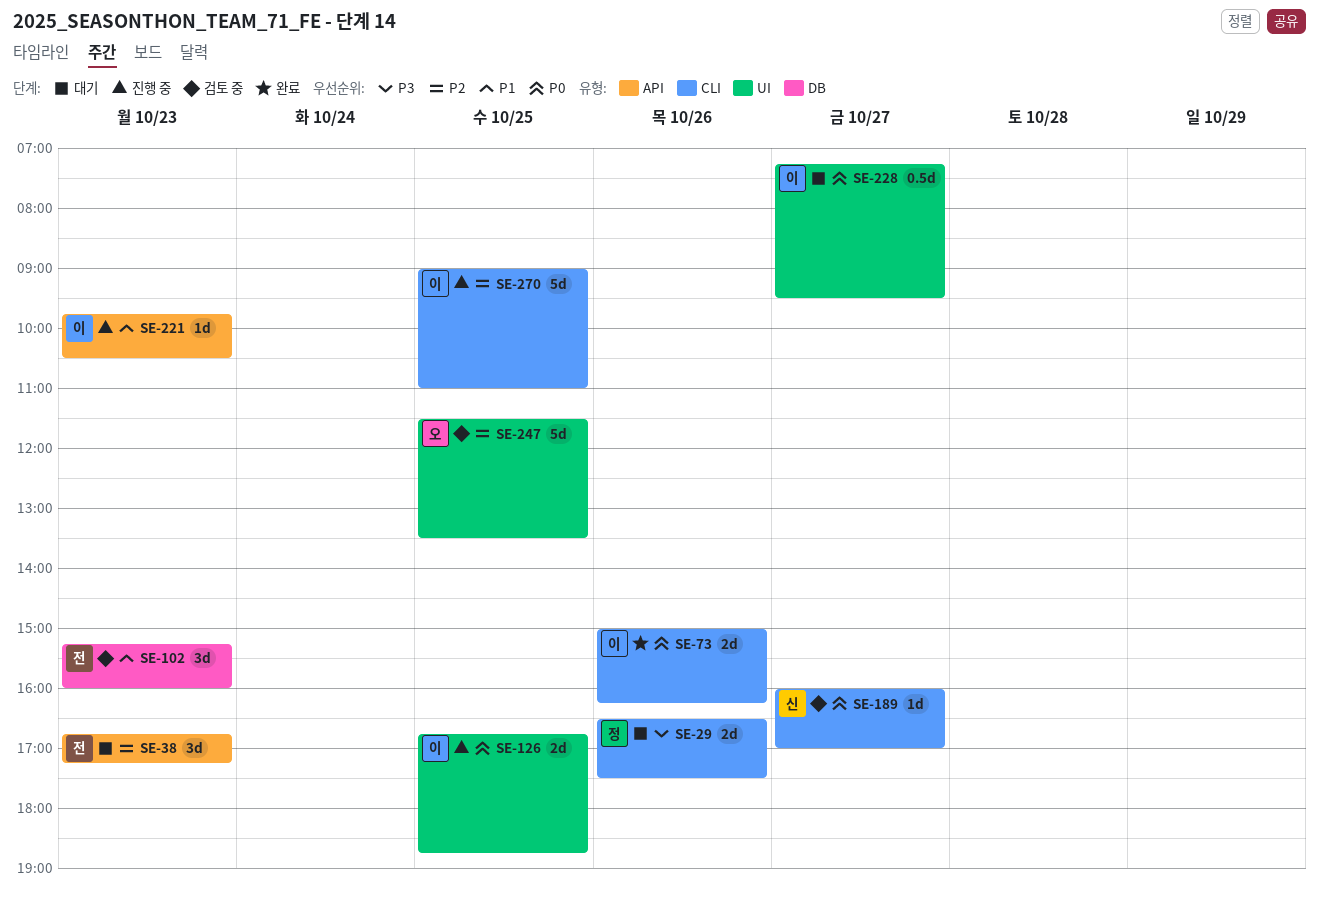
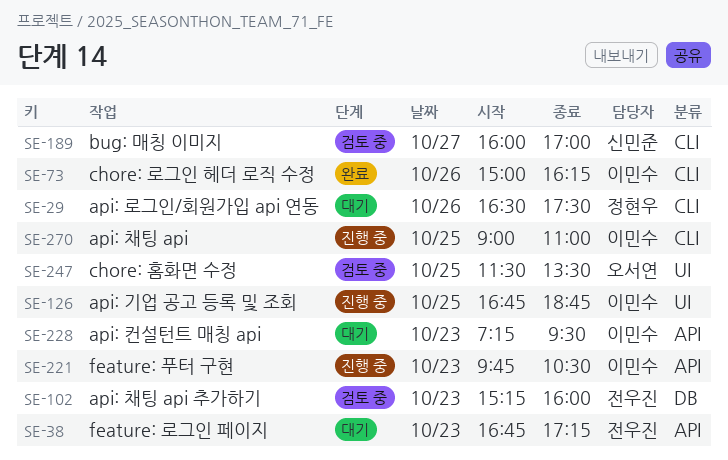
SE-228, label: UI -> API
SE-228, day: Oct 27 -> Oct 23

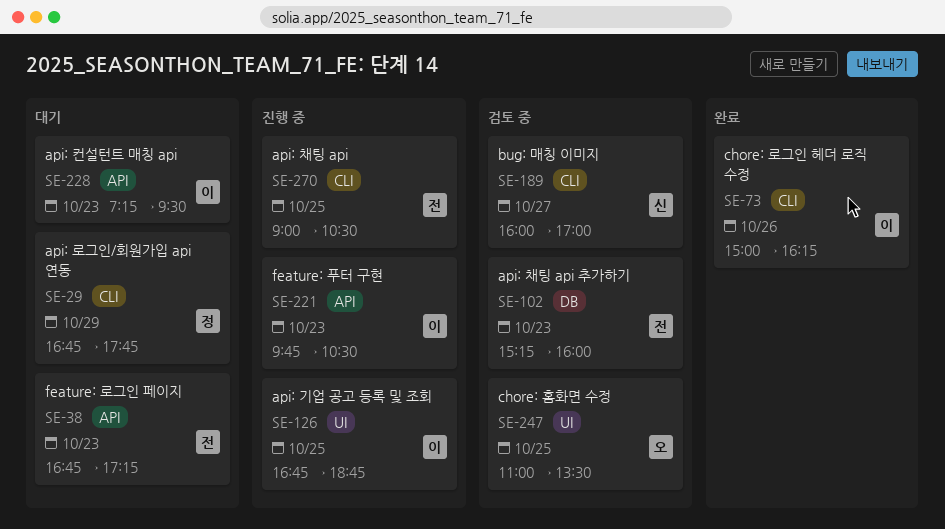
SE-29, day: Oct 26 -> Oct 29
SE-29, begins: 16:30 -> 16:45
SE-29, ends: 17:30 -> 17:45
SE-247, begins: 11:30 -> 11:00
SE-270, owner: 이민수 -> 전우진
SE-270, ends: 11:00 -> 10:30

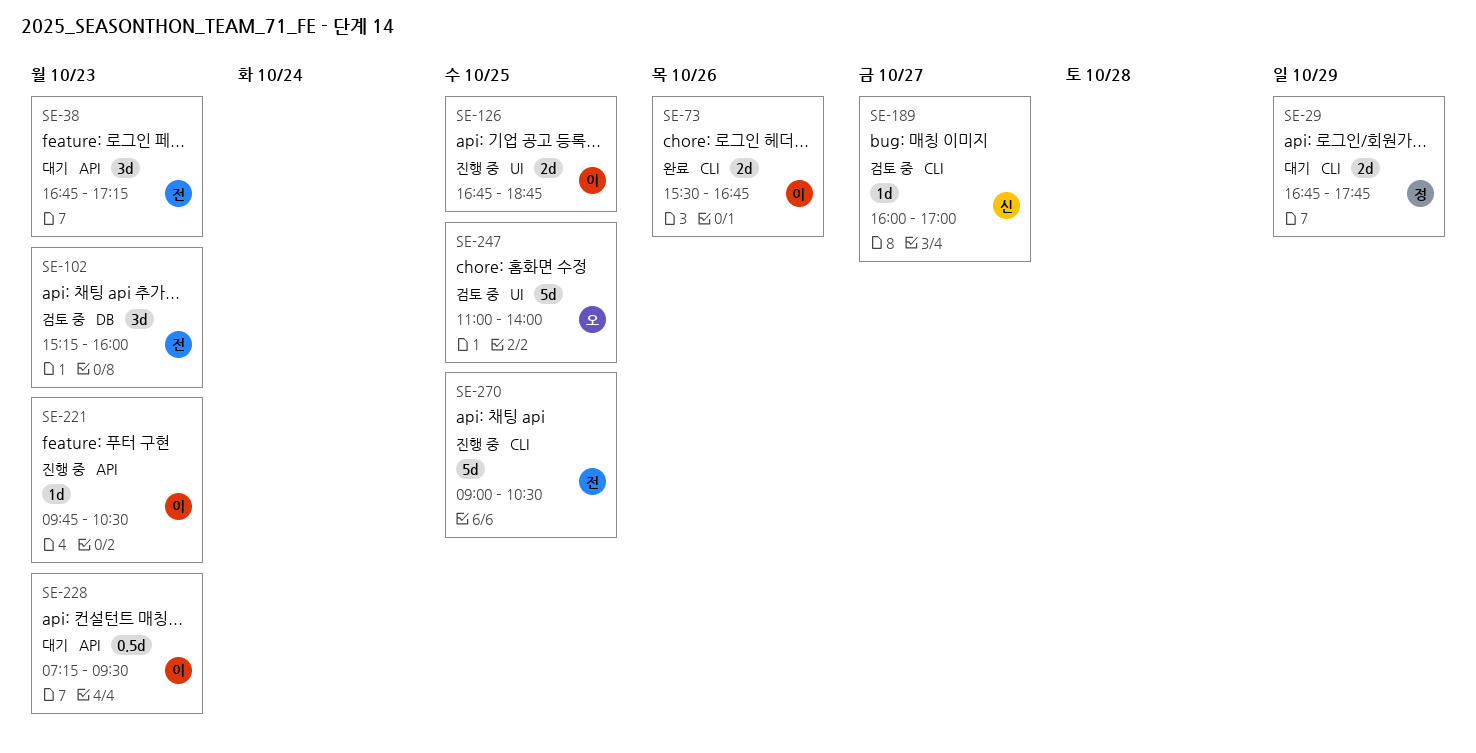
SE-73, begins: 15:00 -> 15:30
SE-73, ends: 16:15 -> 16:45
SE-247, ends: 13:30 -> 14:00

